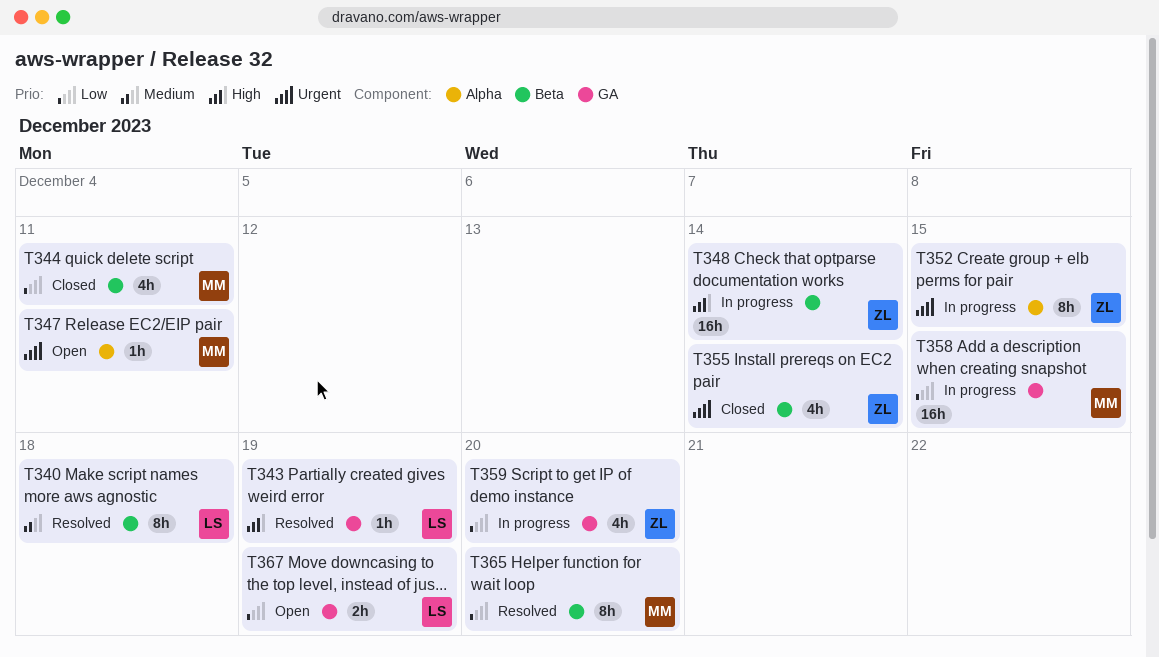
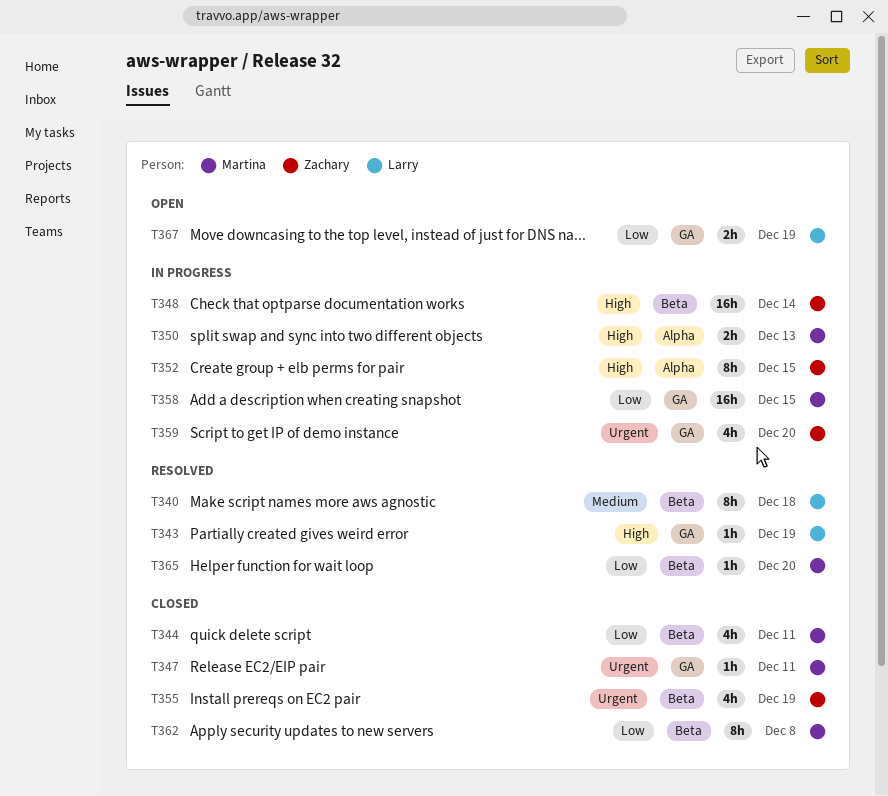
T347, status: Open -> Closed
T347, label: Alpha -> GA
T350: none -> present
T352, priority: Urgent -> High
T355, due: Dec 14 -> Dec 19
T359, priority: Low -> Urgent
T362: none -> present
T365, estimate: 8h -> 1h

